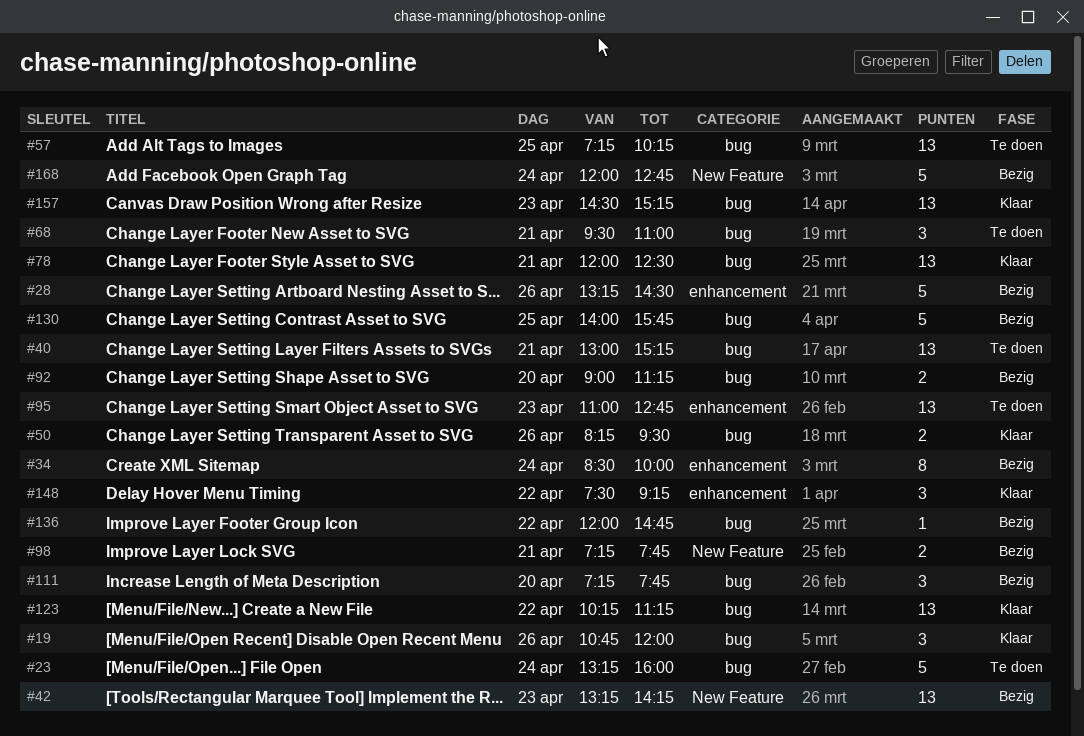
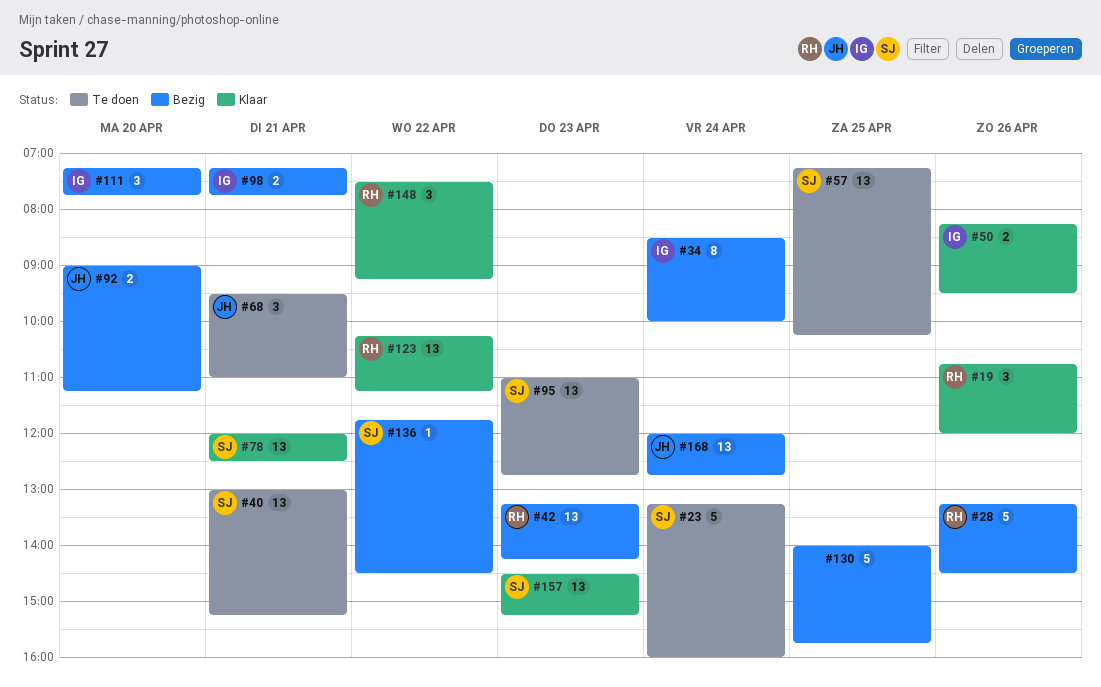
#136, begins: 12:00 -> 11:45
#136, ends: 14:45 -> 14:30
#168, estimate: 5 -> 13

